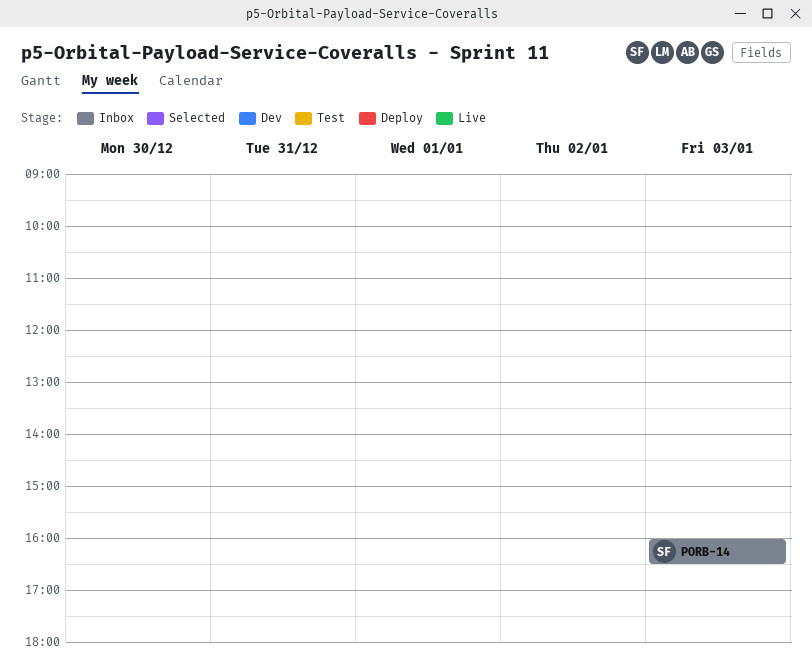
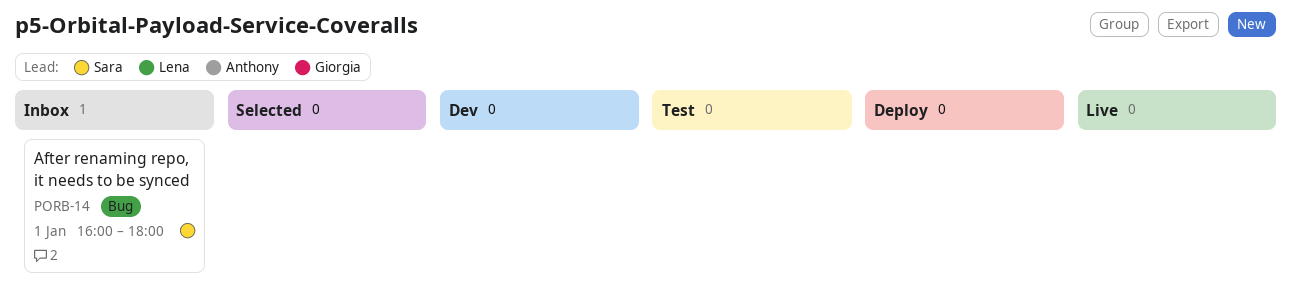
PORB-14, day: Jan 3 -> Jan 1
PORB-14, ends: 16:30 -> 18:00

